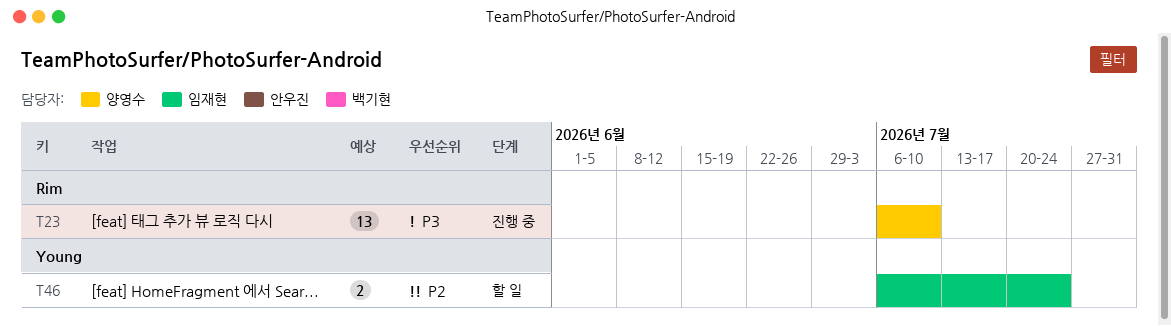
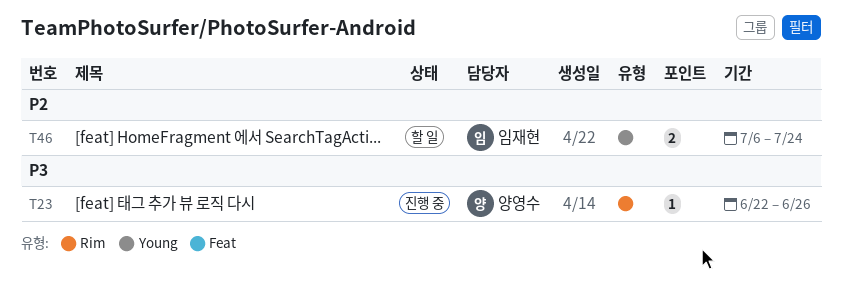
T23, estimate: 13 -> 1
T23, start: Jul 6 -> Jun 22
T23, due: Jul 10 -> Jun 26

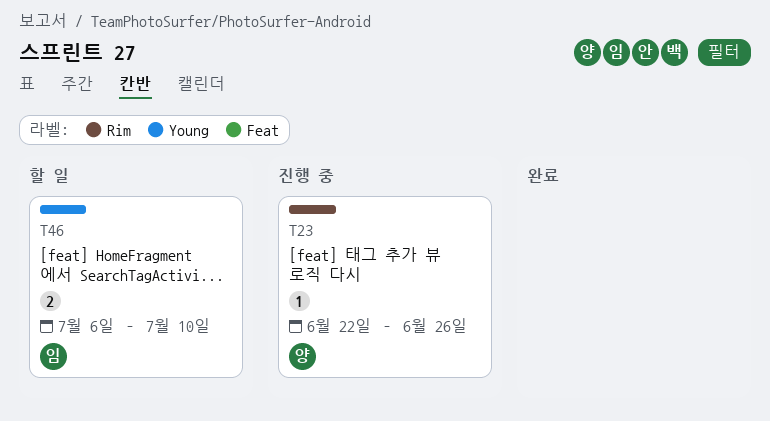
T46, due: Jul 24 -> Jul 10

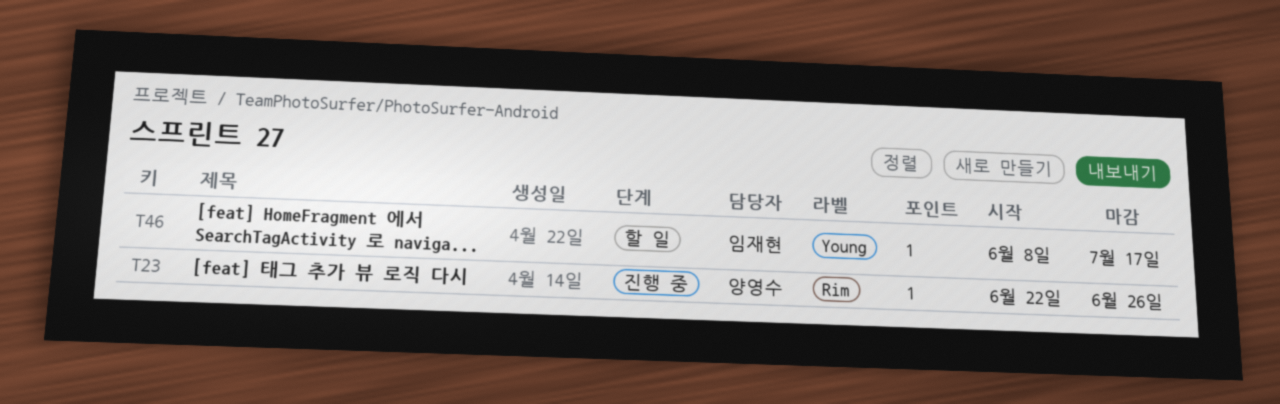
T46, estimate: 2 -> 1
T46, start: Jul 6 -> Jun 8
T46, due: Jul 10 -> Jul 17

